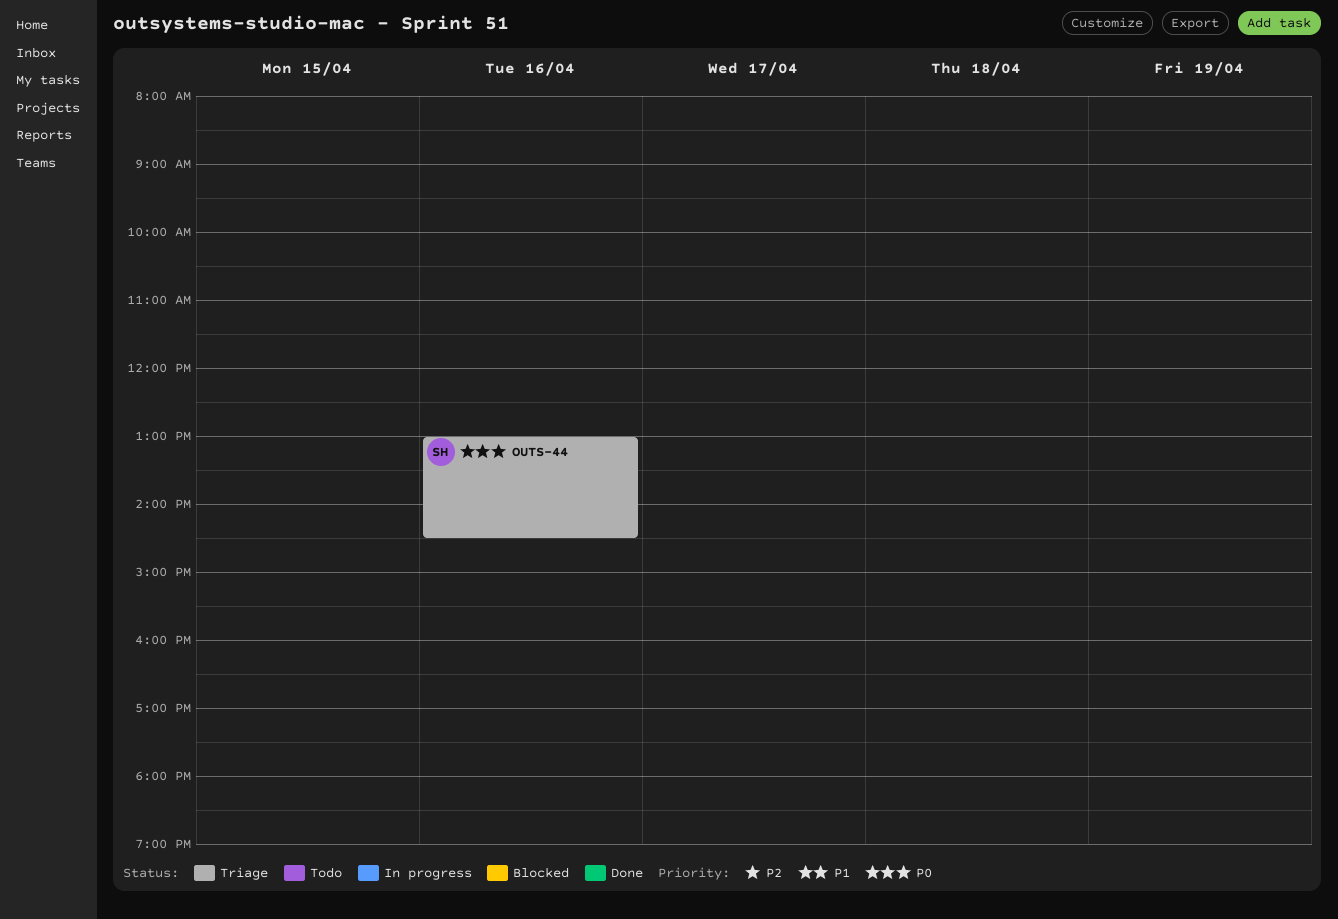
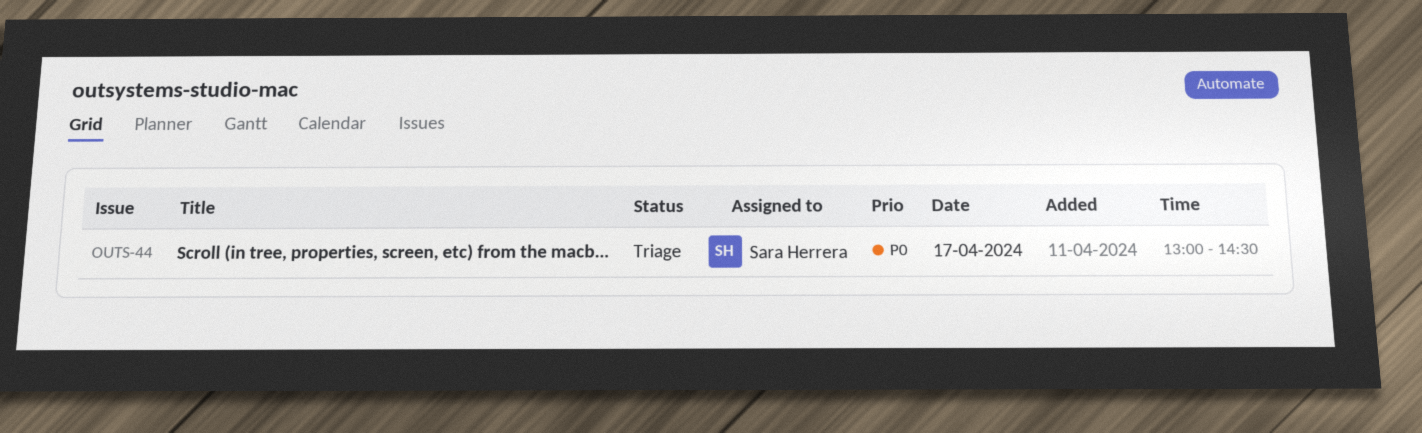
OUTS-44, day: Apr 16 -> Apr 17

